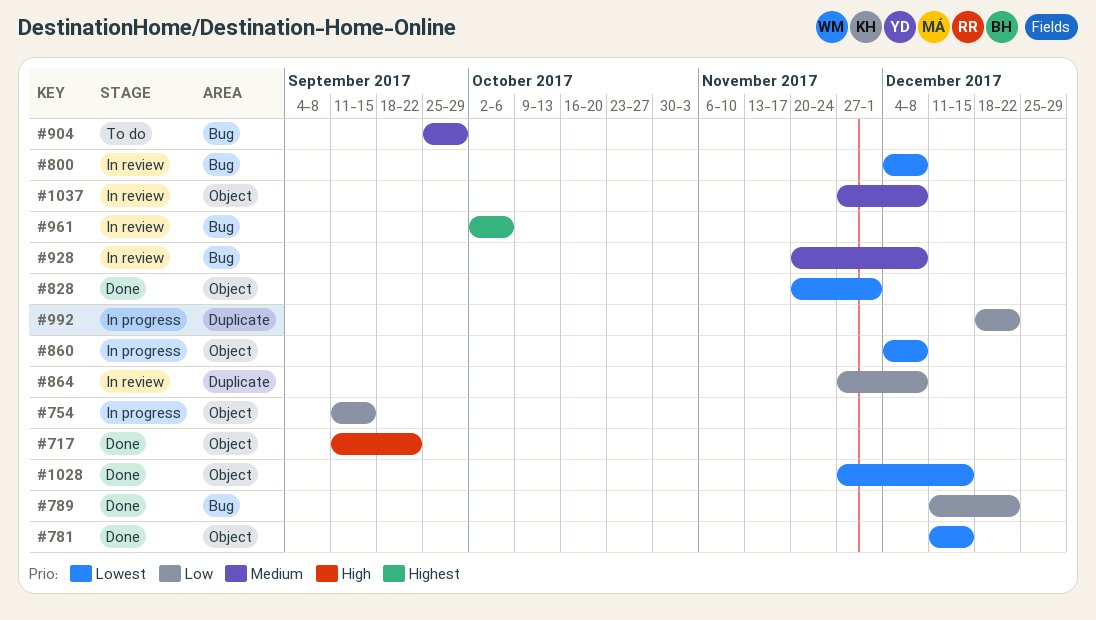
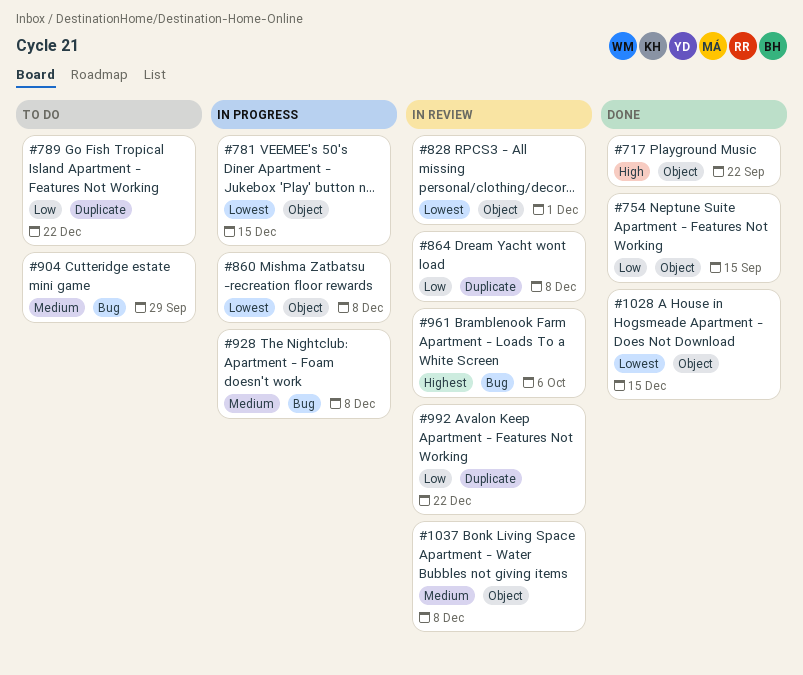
#754, status: In progress -> Done
#781, status: Done -> In progress
#789, status: Done -> To do
#789, label: Bug -> Duplicate
#800: present -> none
#828, status: Done -> In review
#928, status: In review -> In progress
#992, status: In progress -> In review

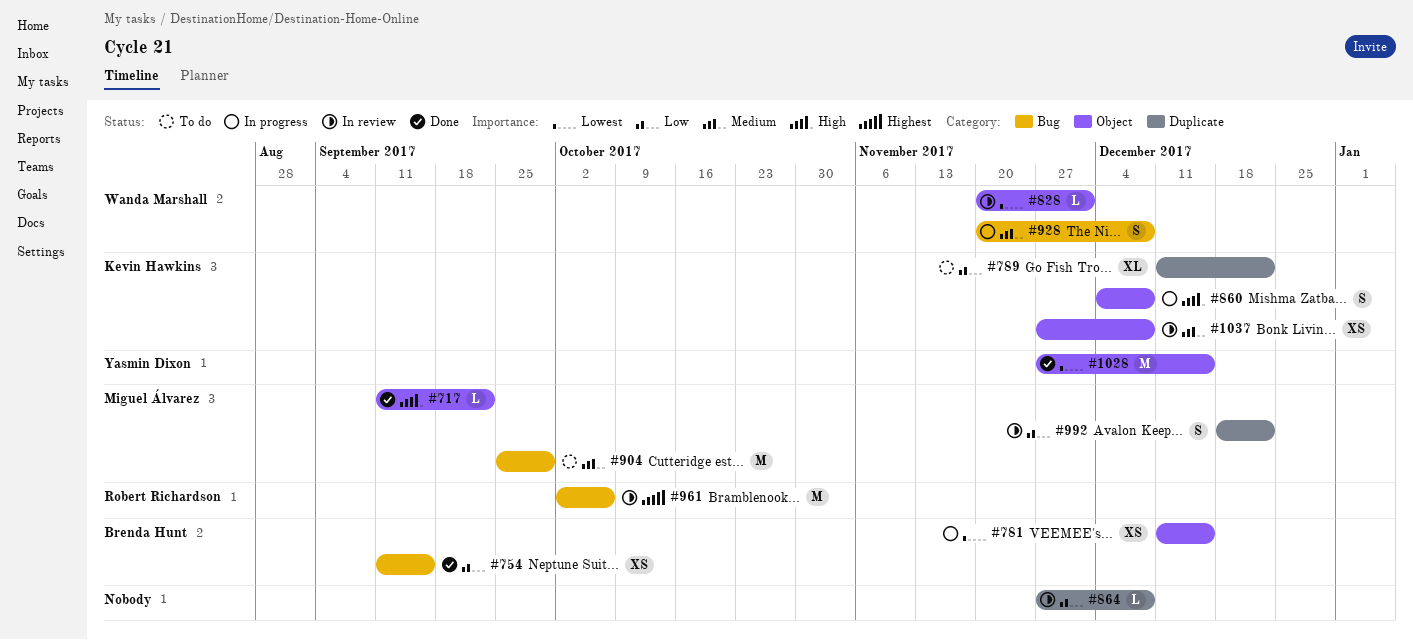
#754, label: Object -> Bug
#860, priority: Lowest -> High

